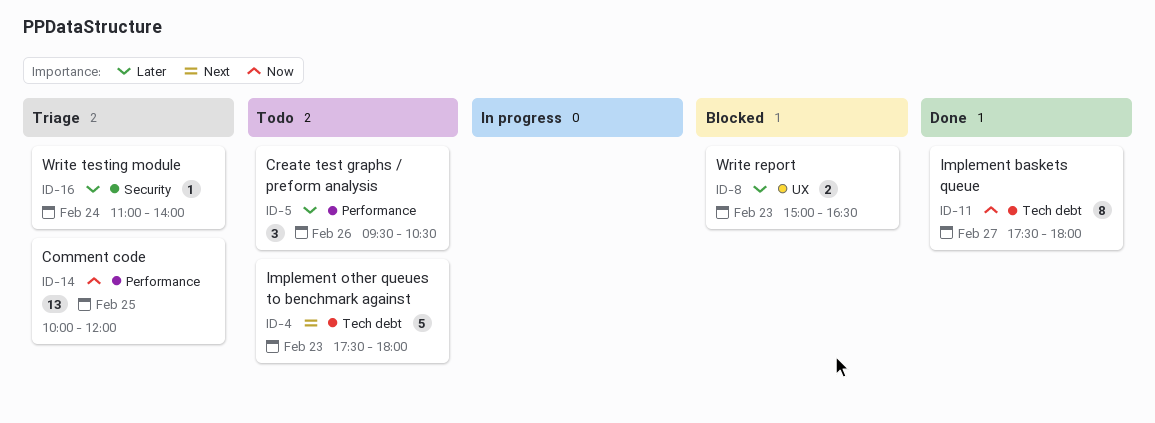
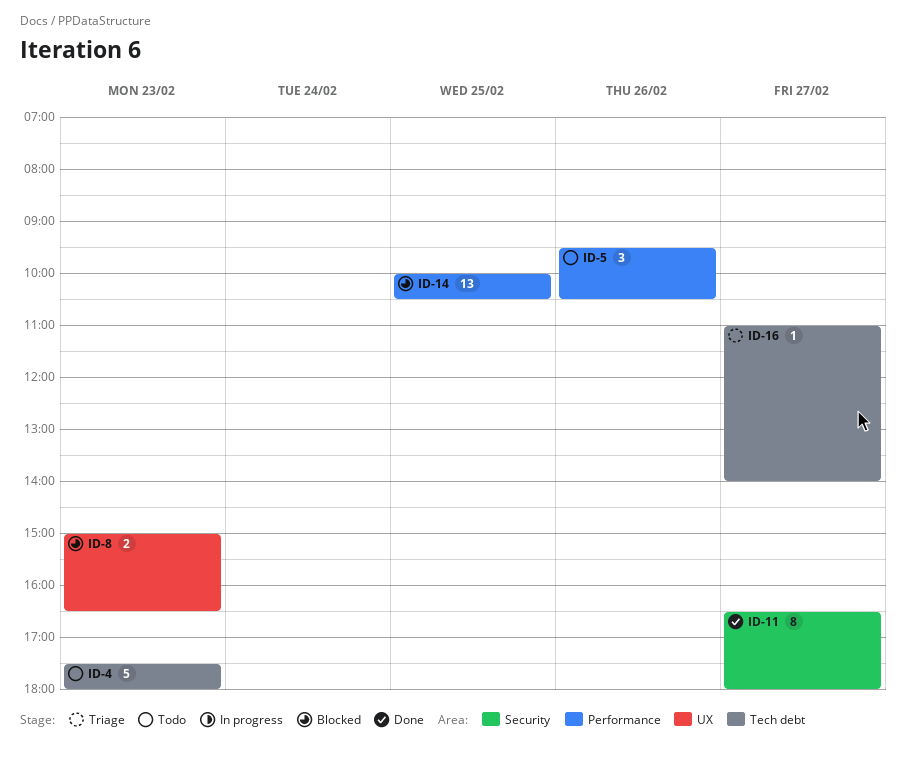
ID-11, label: Tech debt -> Security
ID-11, begins: 17:30 -> 16:30
ID-14, status: Triage -> Blocked
ID-14, ends: 12:00 -> 10:30
ID-16, label: Security -> Tech debt
ID-16, day: Feb 24 -> Feb 27

